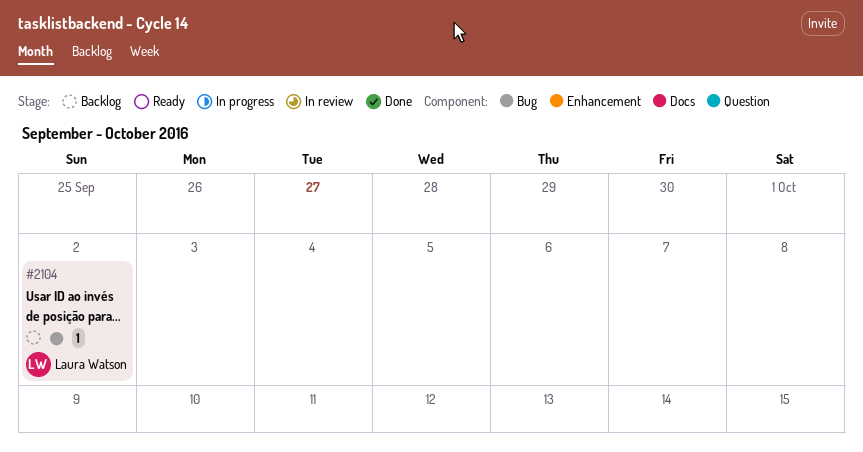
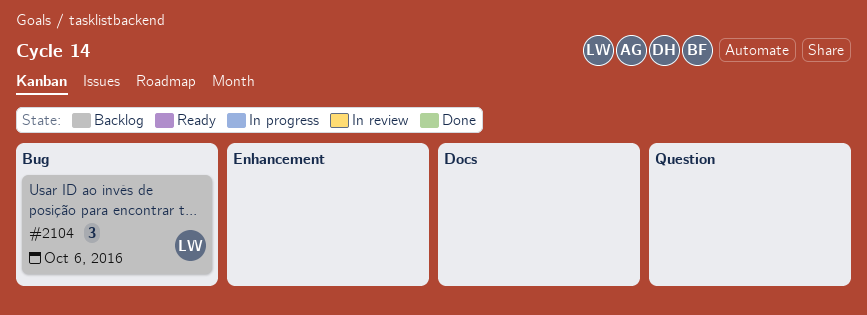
#2104, estimate: 1 -> 3
#2104, due: Oct 2 -> Oct 6

